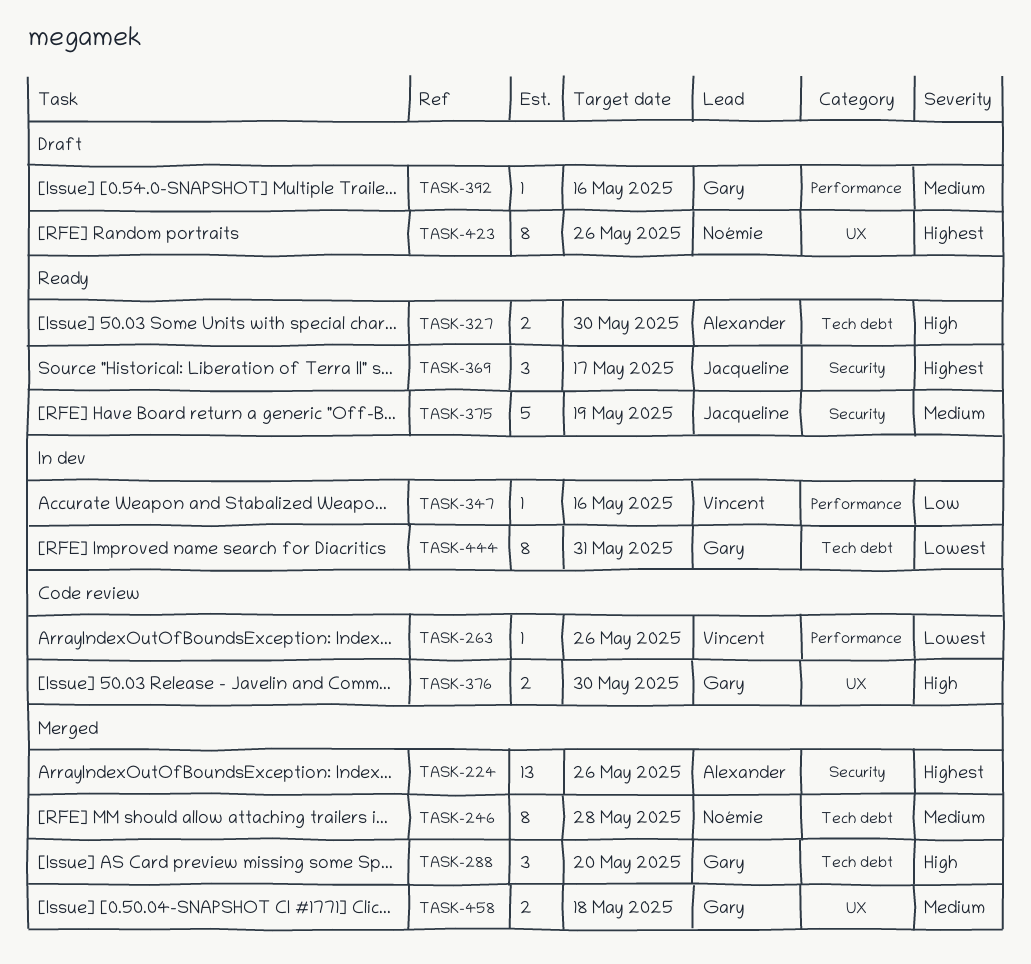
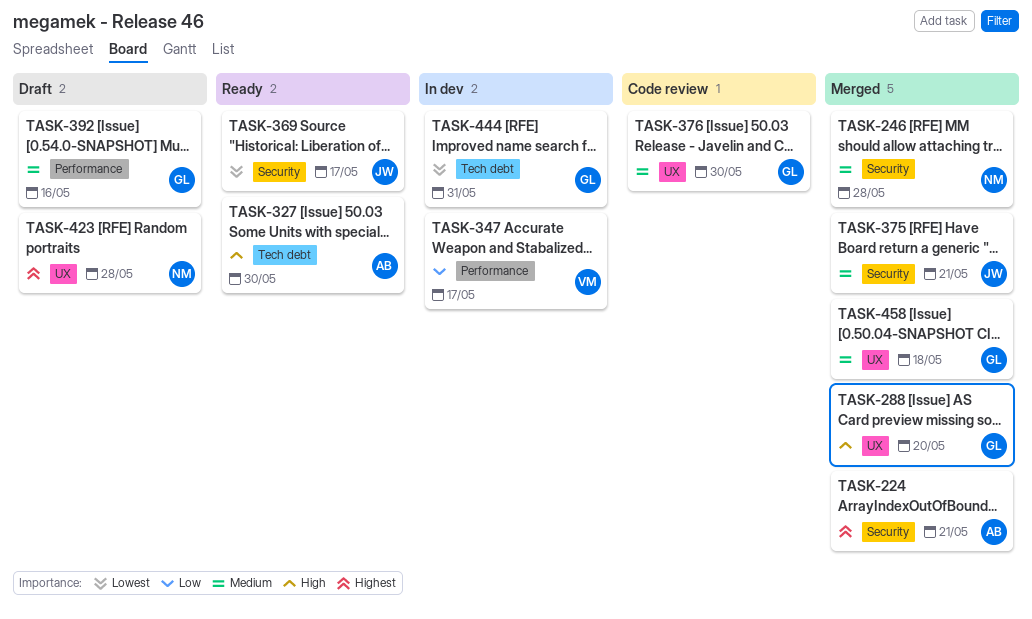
TASK-224, due: May 26 -> May 21
TASK-246, label: Tech debt -> Security
TASK-263: present -> none
TASK-288, label: Tech debt -> UX
TASK-347, due: May 16 -> May 17
TASK-369, priority: Highest -> Lowest
TASK-375, status: Ready -> Merged
TASK-375, due: May 19 -> May 21
TASK-376, priority: High -> Medium
TASK-423, due: May 26 -> May 28

